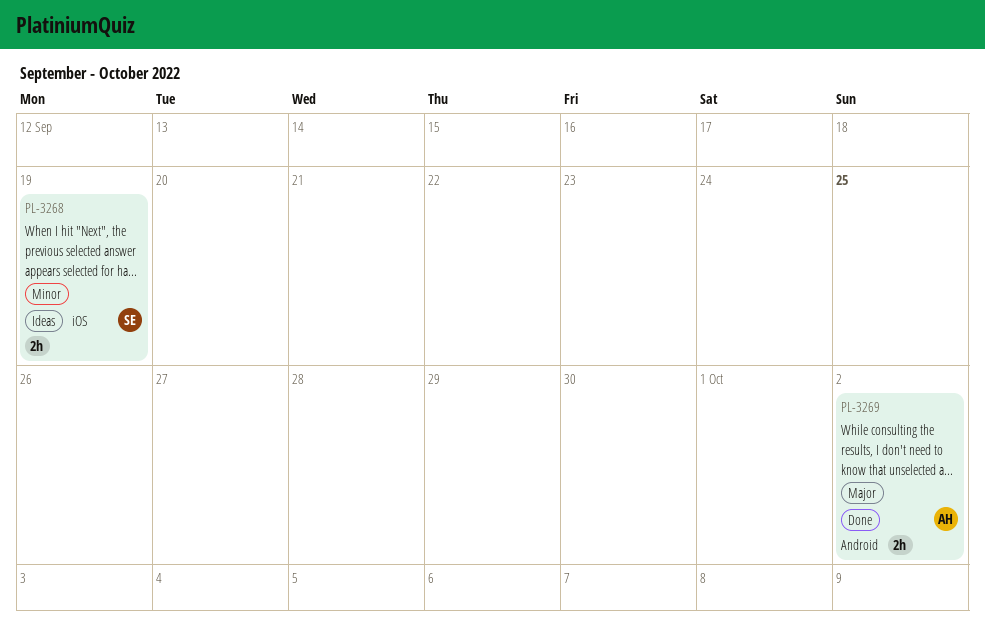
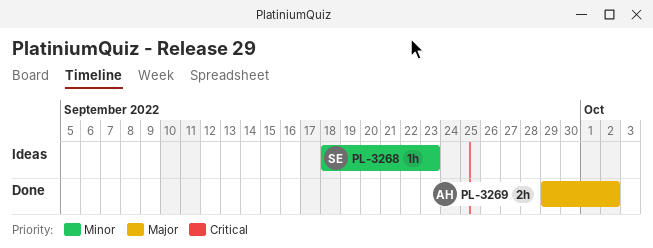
PL-3268, estimate: 2h -> 1h
PL-3268, due: Sep 19 -> Sep 23

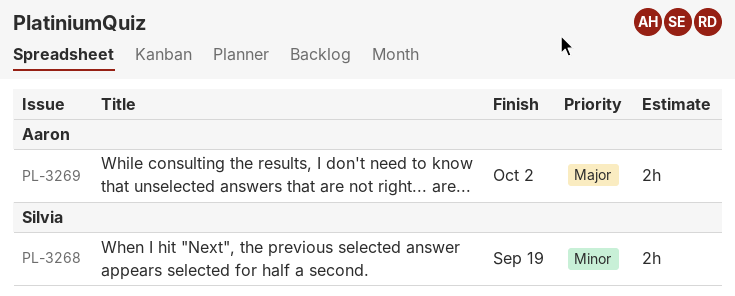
PL-3268, estimate: 1h -> 2h
PL-3268, due: Sep 23 -> Sep 19

